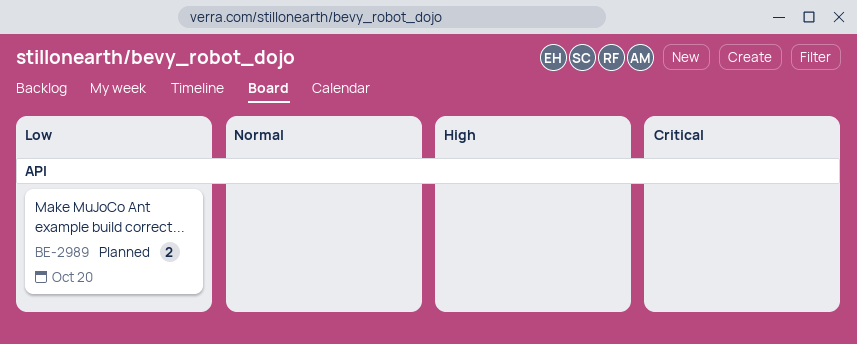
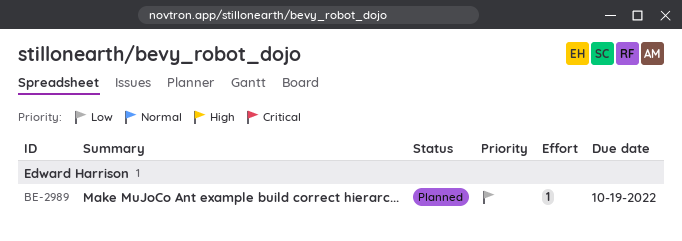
BE-2989, estimate: 2 -> 1
BE-2989, due: Oct 20 -> Oct 19

